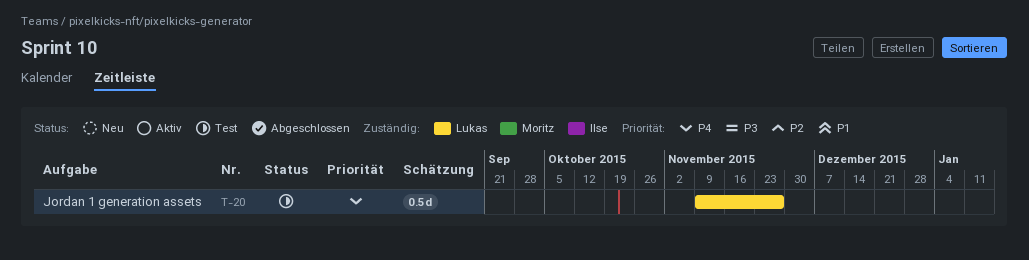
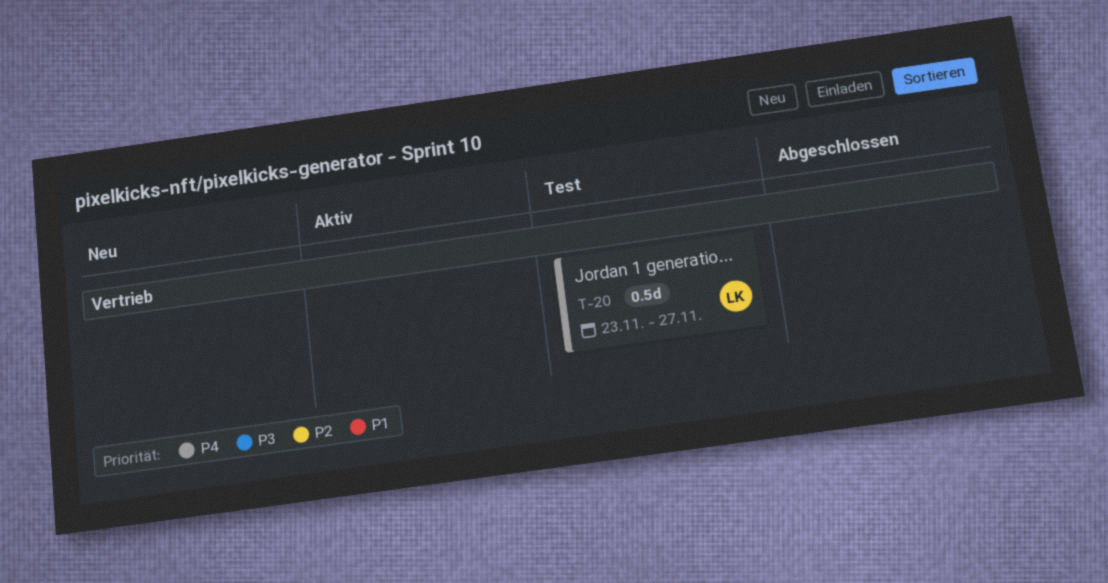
T-20, start: Nov 9 -> Nov 23

